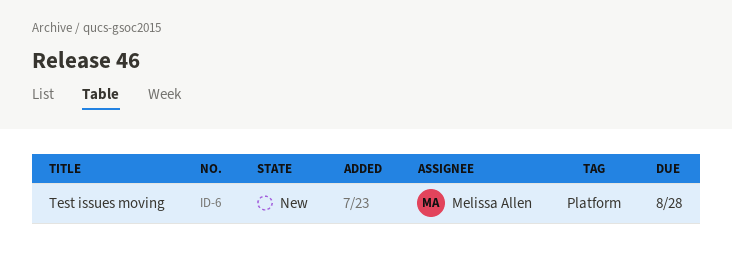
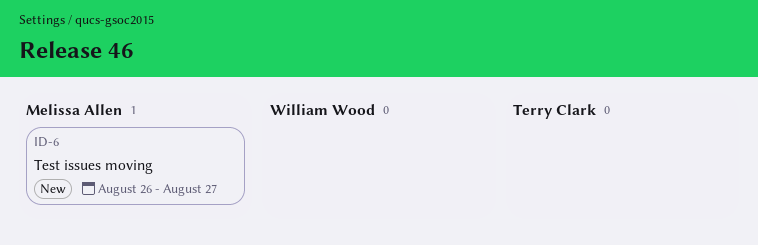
ID-6, due: Aug 28 -> Aug 27

